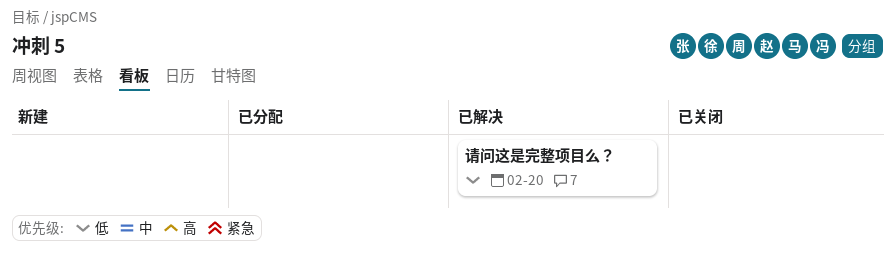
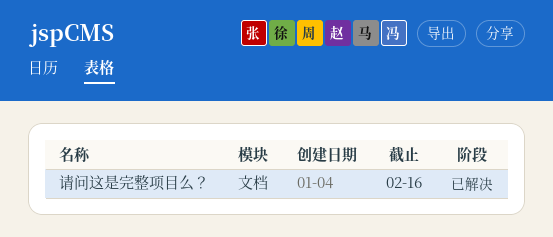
请问这是完整项目么？, due: Feb 20 -> Feb 16

